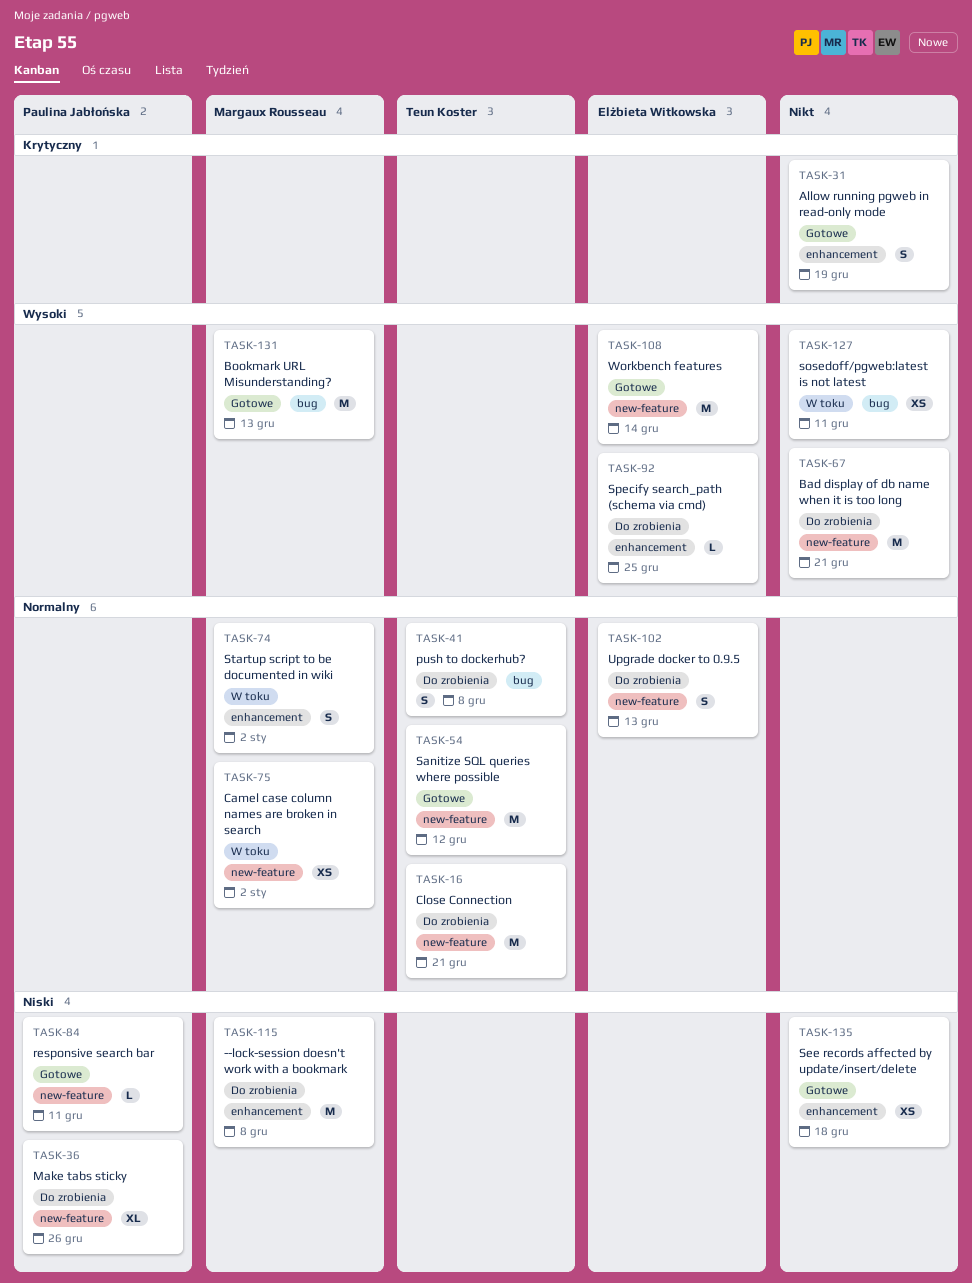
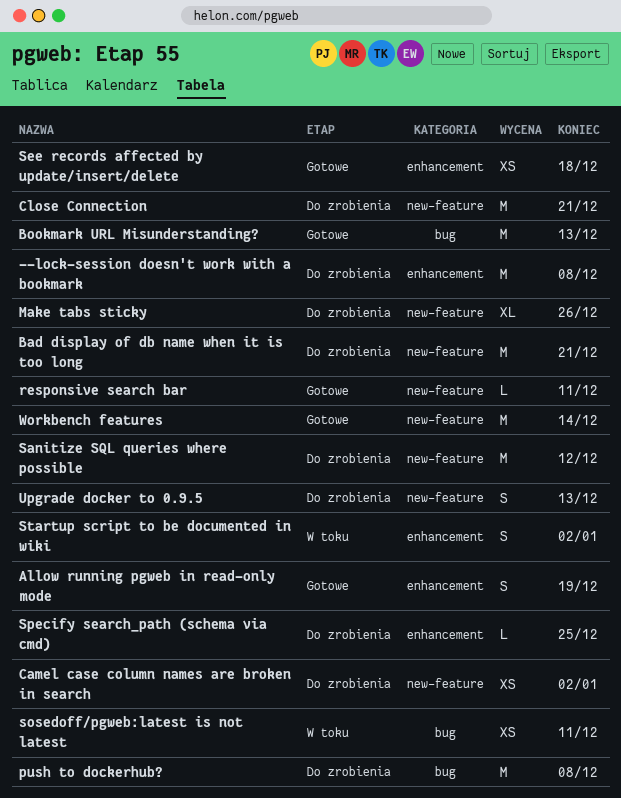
Camel case column names are broken in search, status: W toku -> Do zrobienia
push to dockerhub?, estimate: S -> M
Sanitize SQL queries where possible, status: Gotowe -> Do zrobienia

